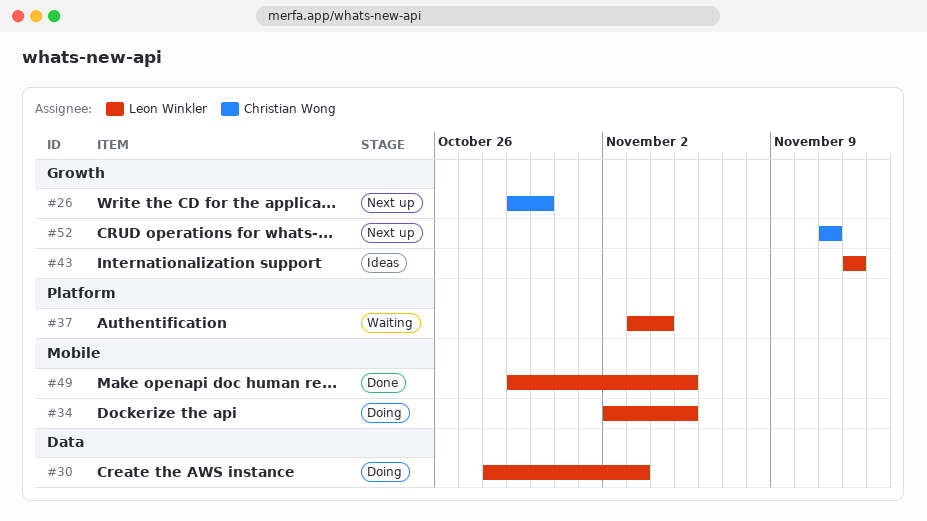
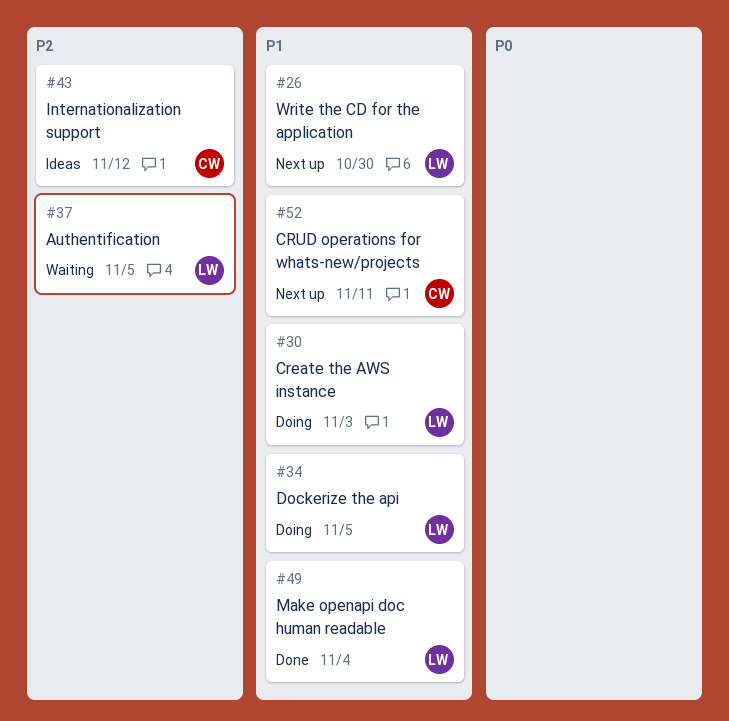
#26, owner: Christian Wong -> Leon Winkler
#37, due: Nov 4 -> Nov 5
#43, owner: Leon Winkler -> Christian Wong
#49, due: Nov 5 -> Nov 4

